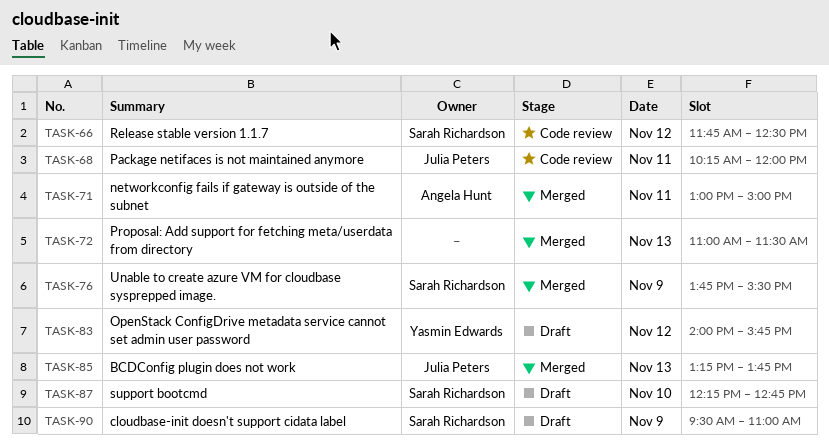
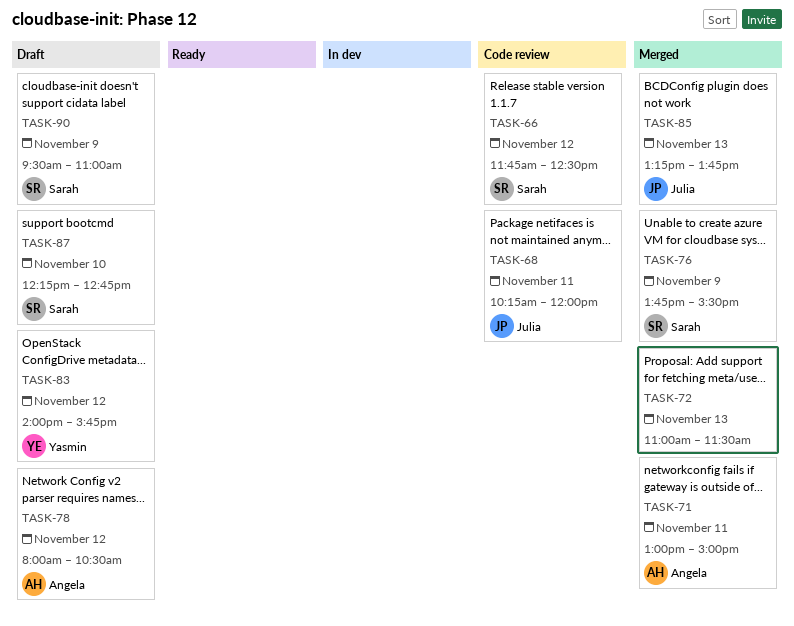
TASK-78: none -> present

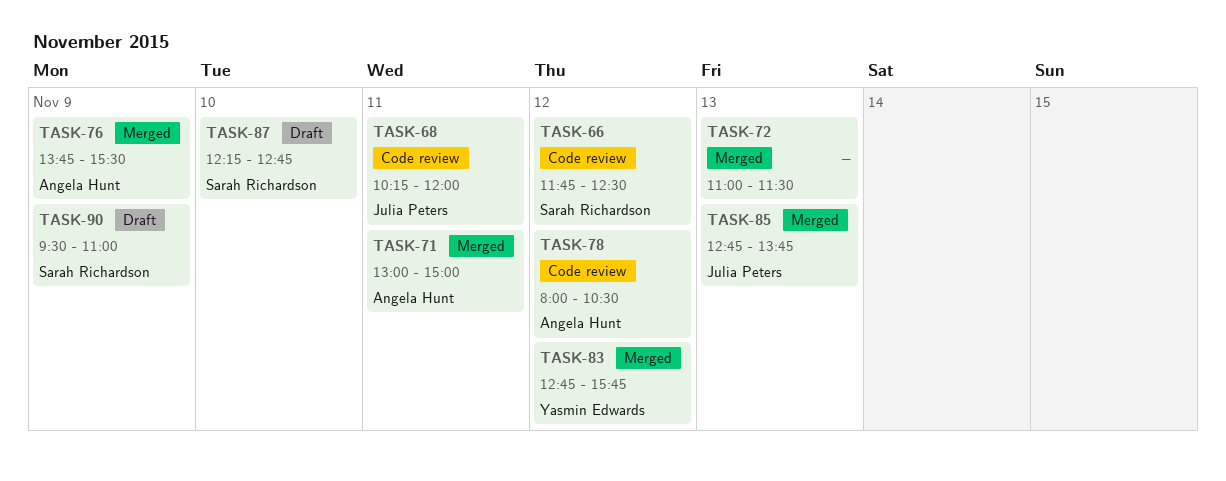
TASK-76, owner: Sarah Richardson -> Angela Hunt
TASK-78, status: Draft -> Code review
TASK-83, status: Draft -> Merged
TASK-83, begins: 14:00 -> 12:45
TASK-85, begins: 13:15 -> 12:45

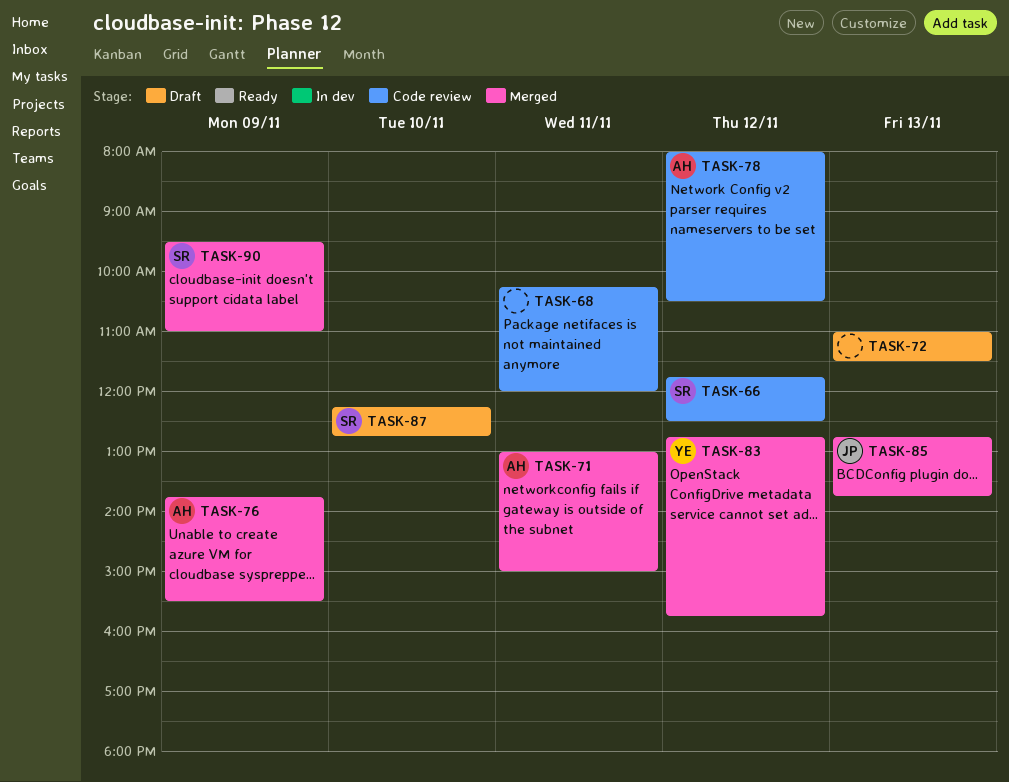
TASK-68, owner: Julia Peters -> none
TASK-72, status: Merged -> Draft
TASK-90, status: Draft -> Merged

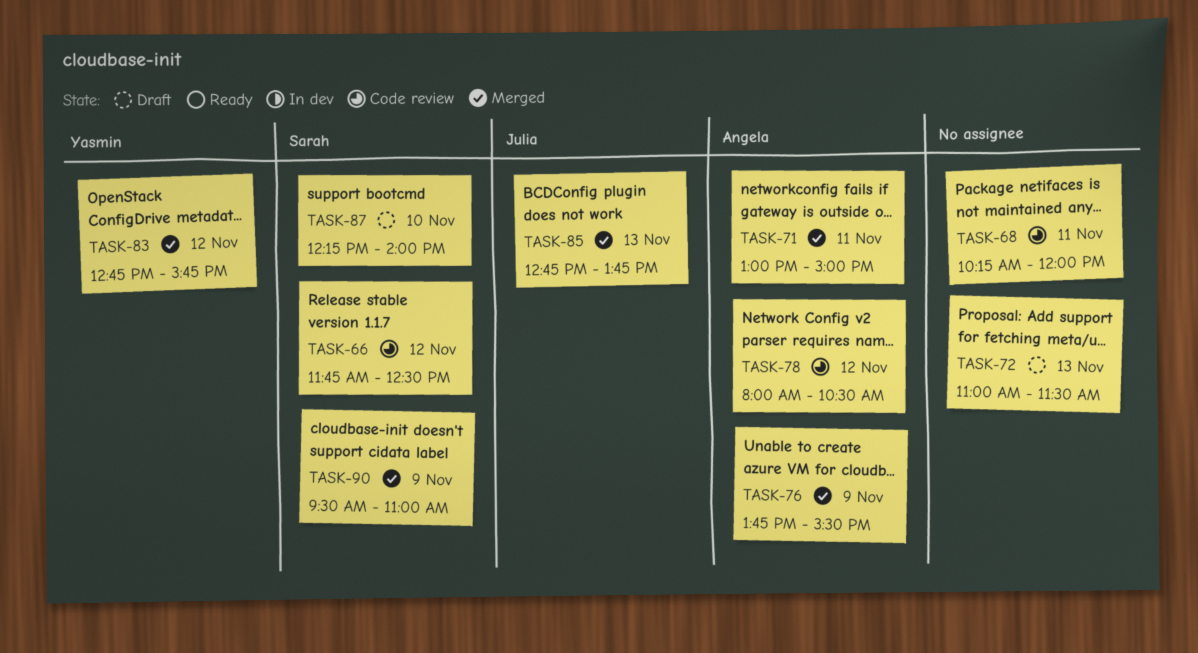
TASK-87, ends: 12:45 -> 14:00

